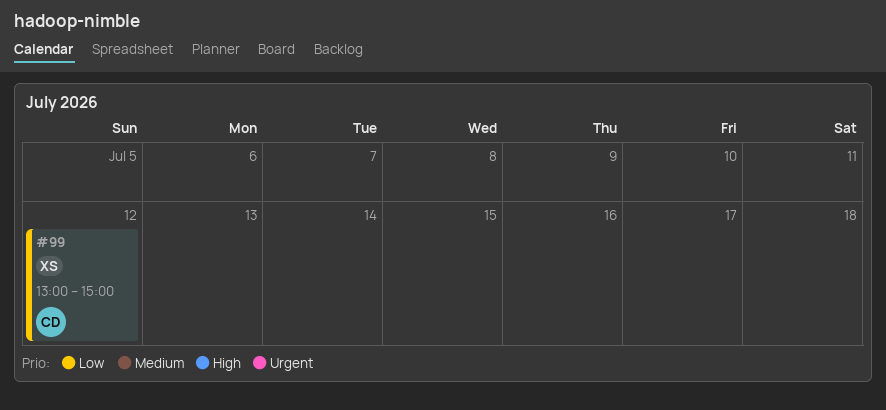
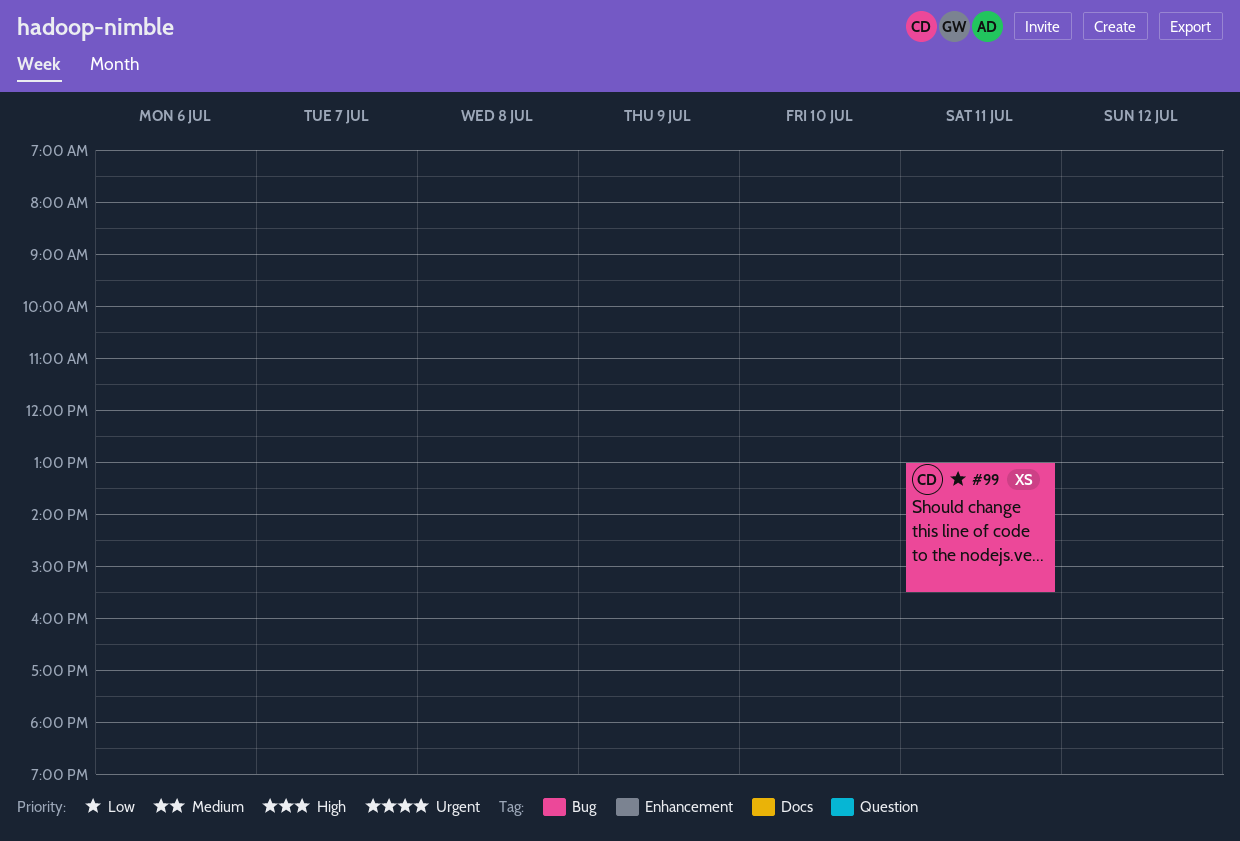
#99, day: Jul 12 -> Jul 11
#99, ends: 15:00 -> 15:30

